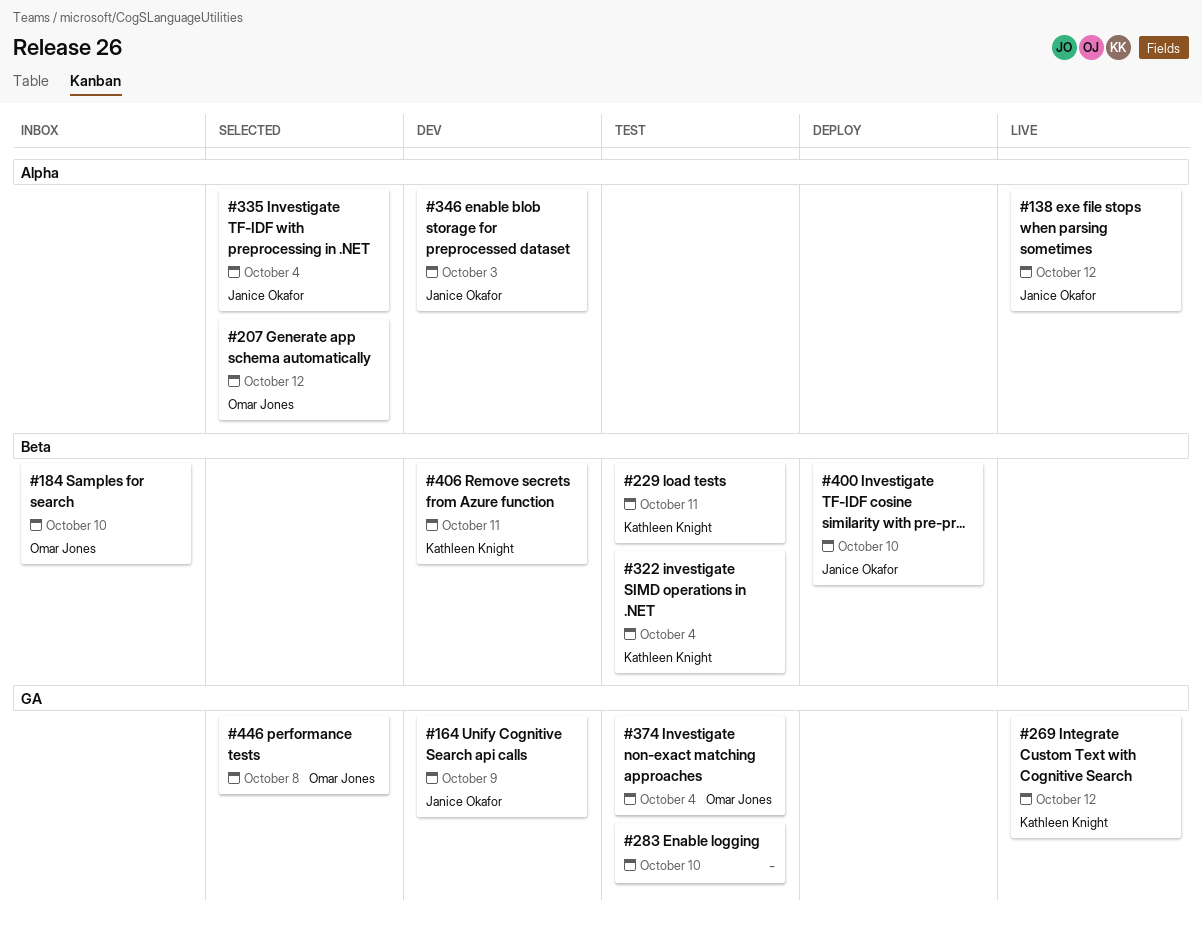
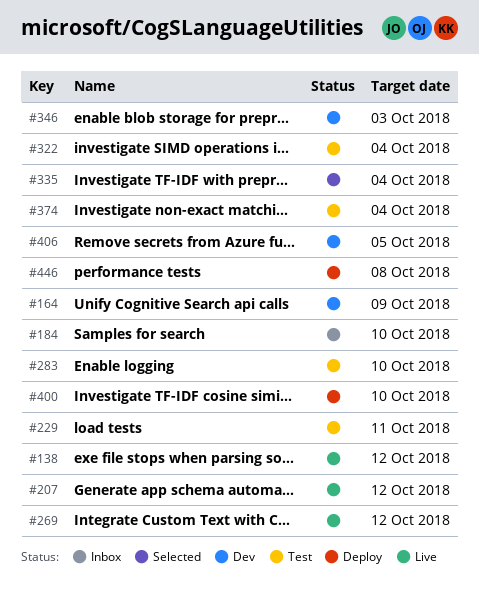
#207, status: Selected -> Live
#406, due: Oct 11 -> Oct 5
#446, status: Selected -> Deploy

